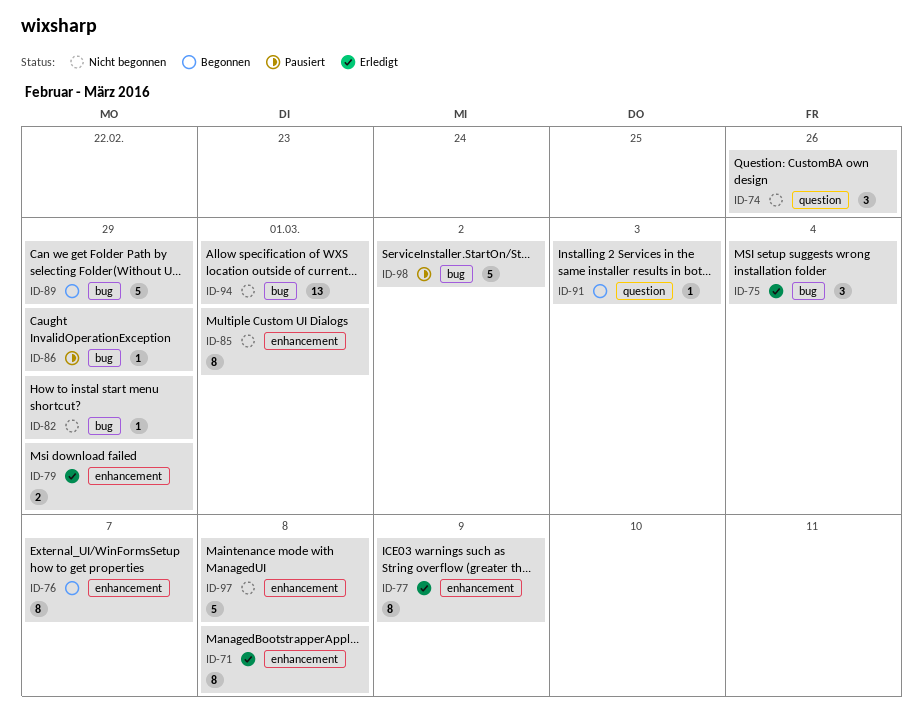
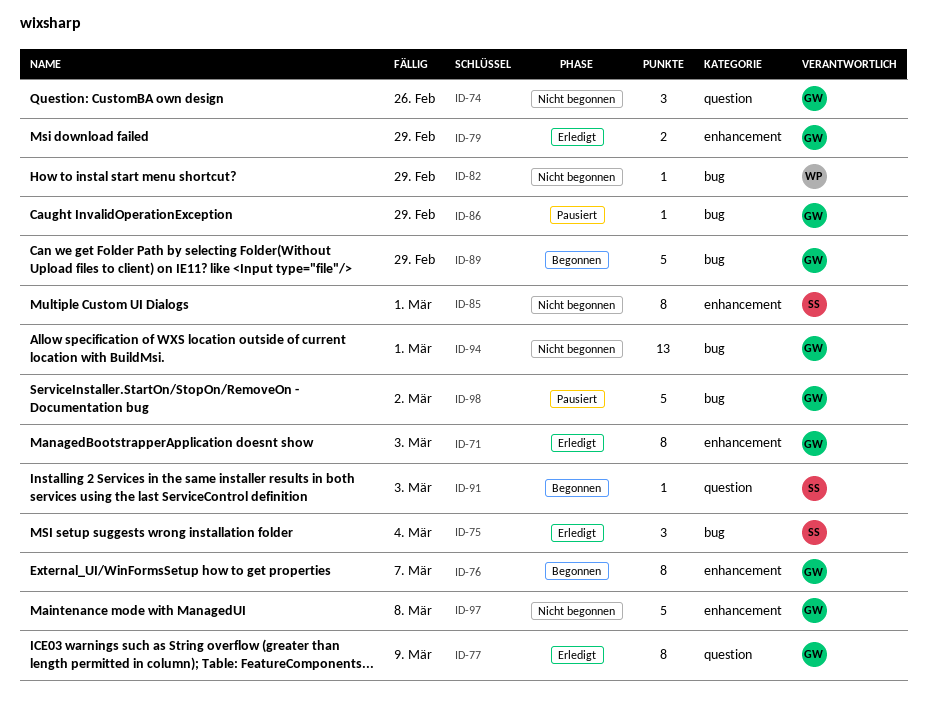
ID-71, due: Mar 8 -> Mar 3
ID-77, label: enhancement -> question

